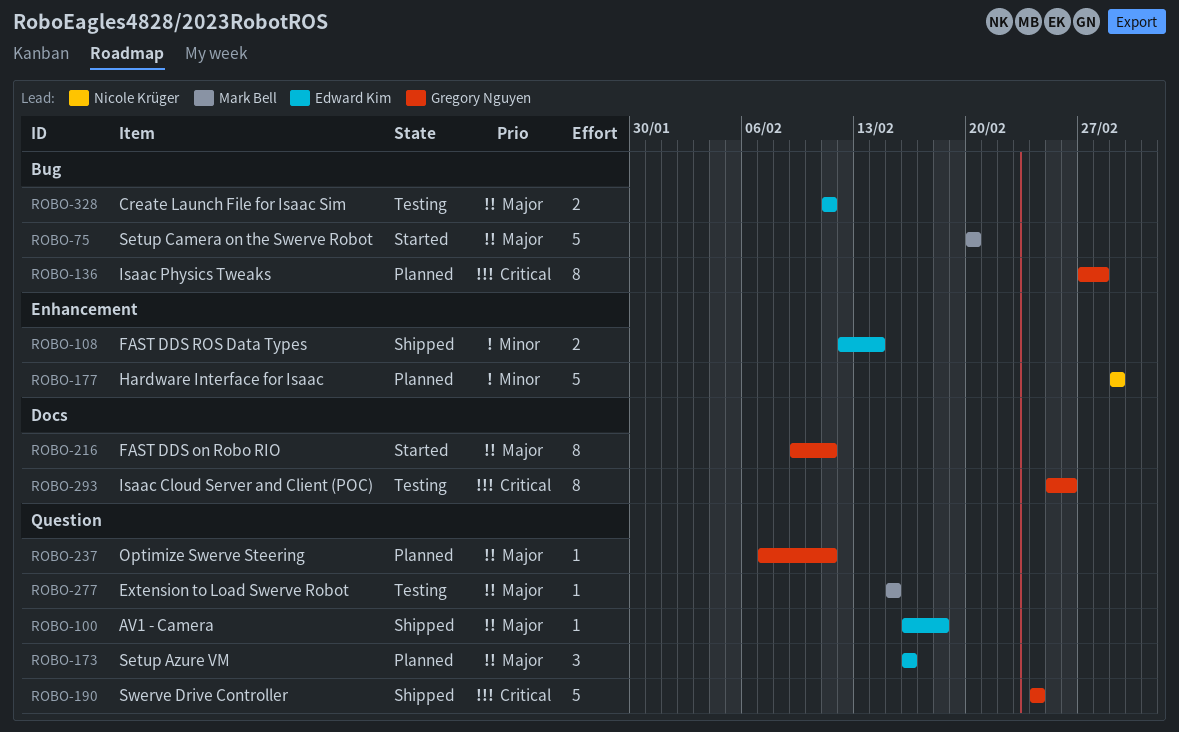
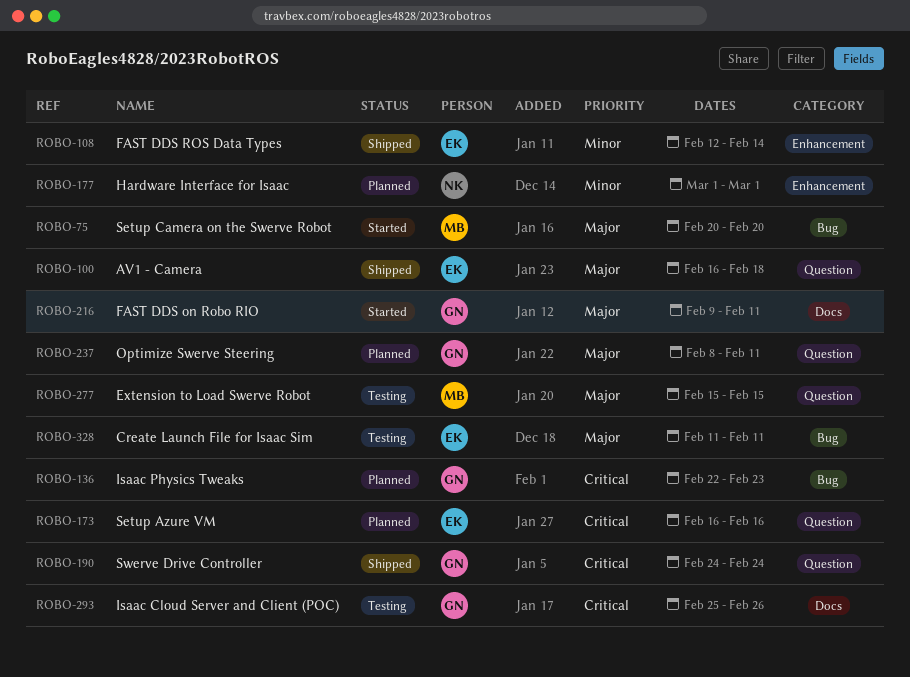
ROBO-136, start: Feb 27 -> Feb 22
ROBO-136, due: Feb 28 -> Feb 23
ROBO-173, priority: Major -> Critical
ROBO-237, start: Feb 7 -> Feb 8

